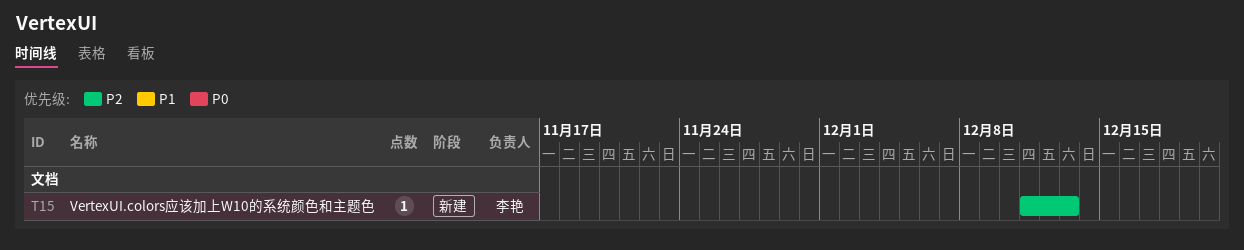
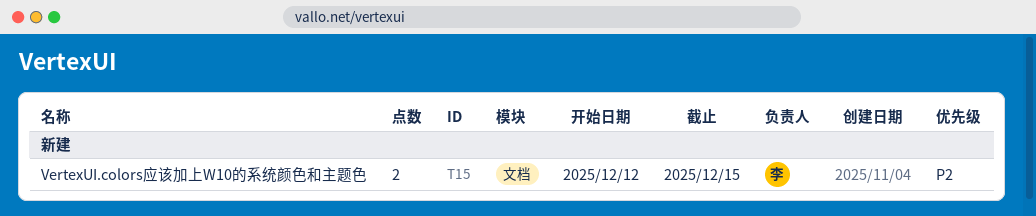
T15, estimate: 1 -> 2
T15, start: Dec 11 -> Dec 12
T15, due: Dec 13 -> Dec 15

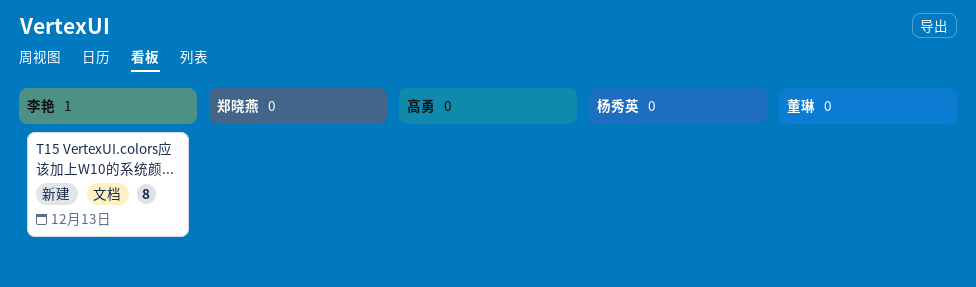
T15, estimate: 2 -> 8
T15, due: Dec 15 -> Dec 13

